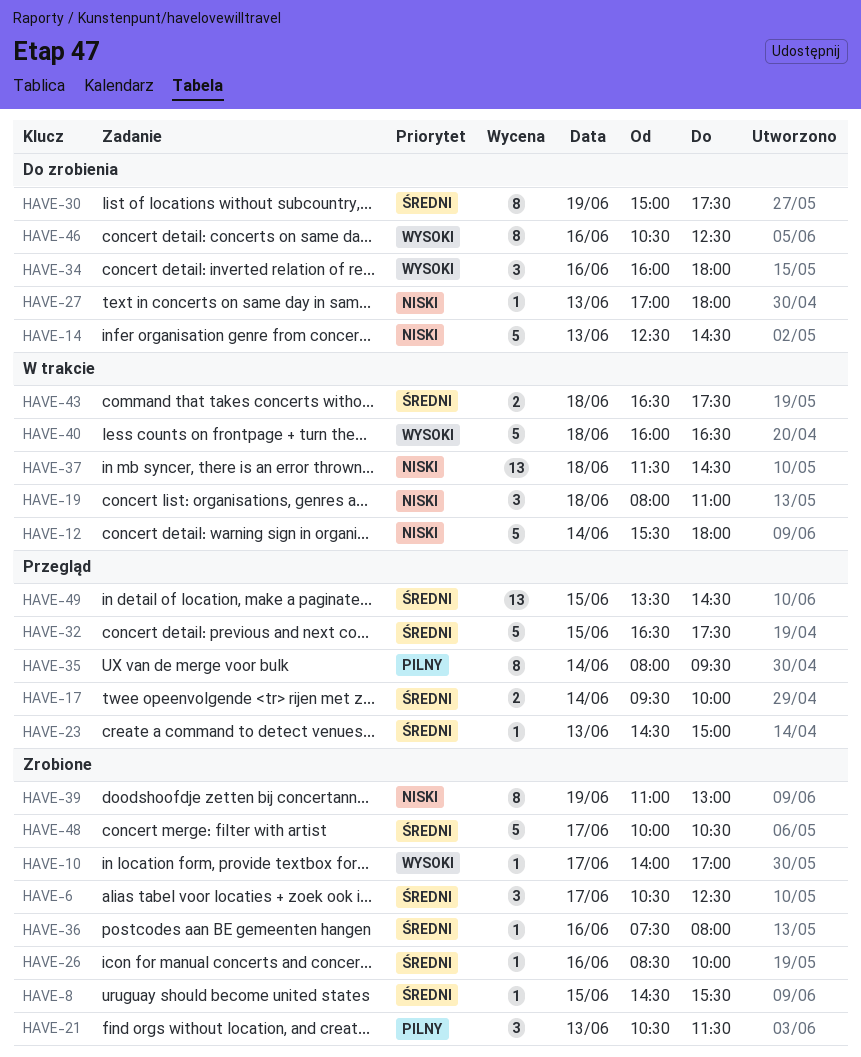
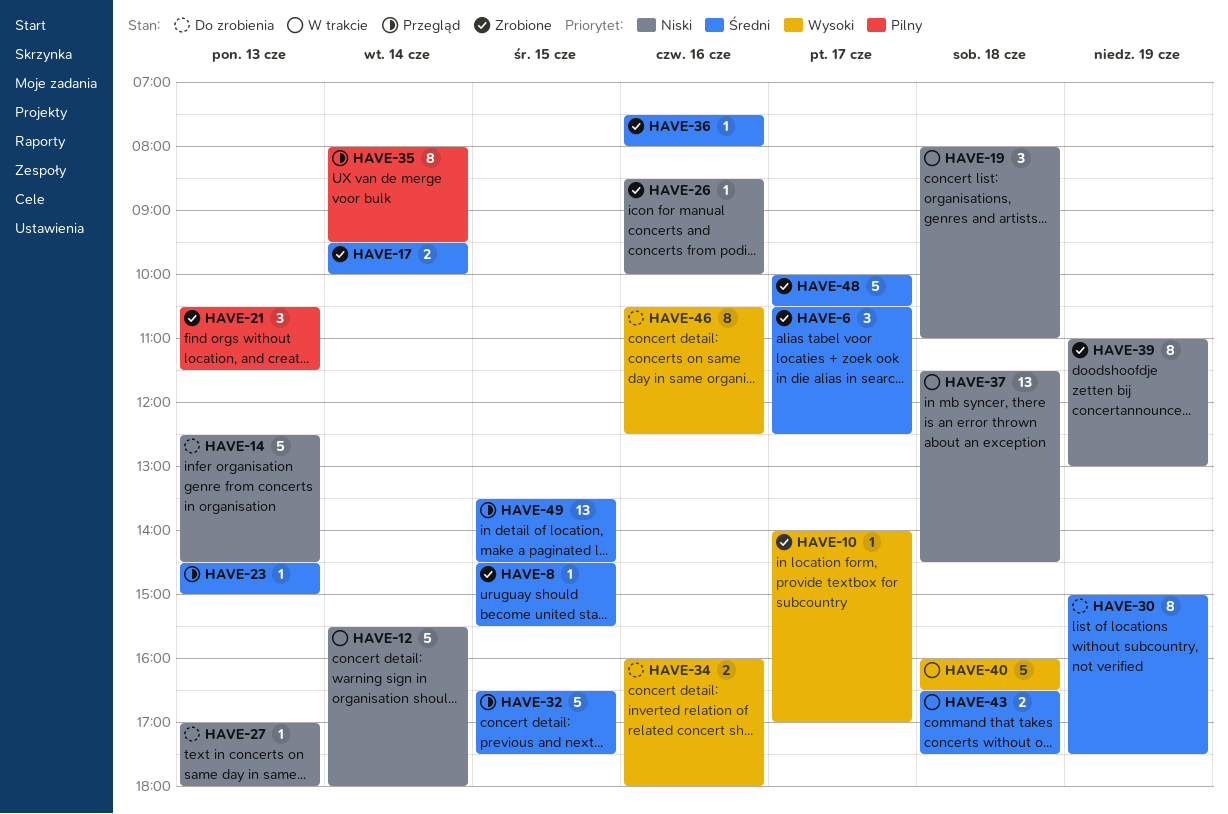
HAVE-17, status: Przegląd -> Zrobione
HAVE-26, priority: Średni -> Niski
HAVE-34, estimate: 3 -> 2

